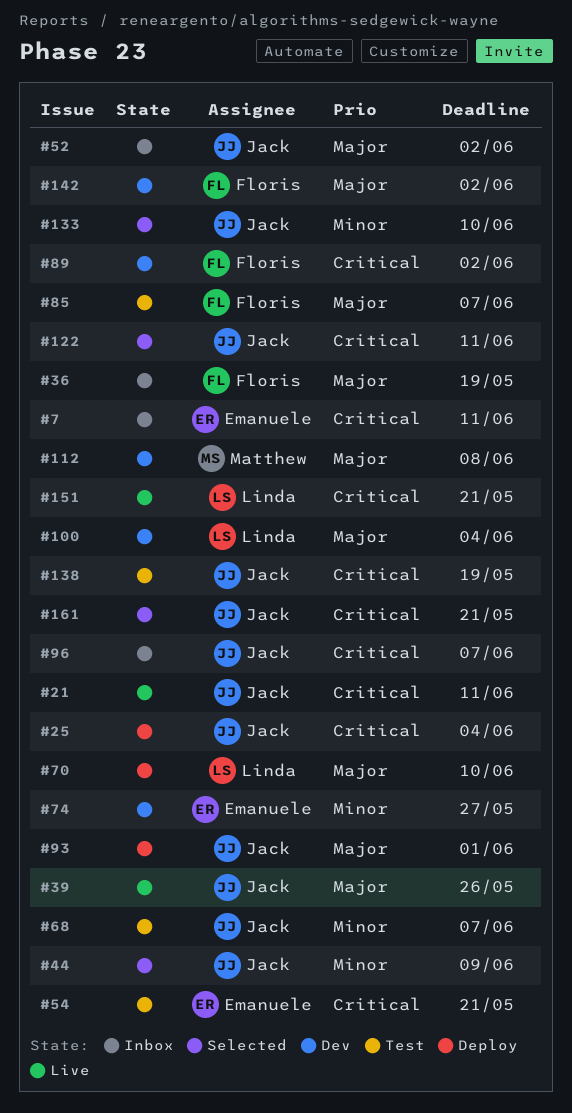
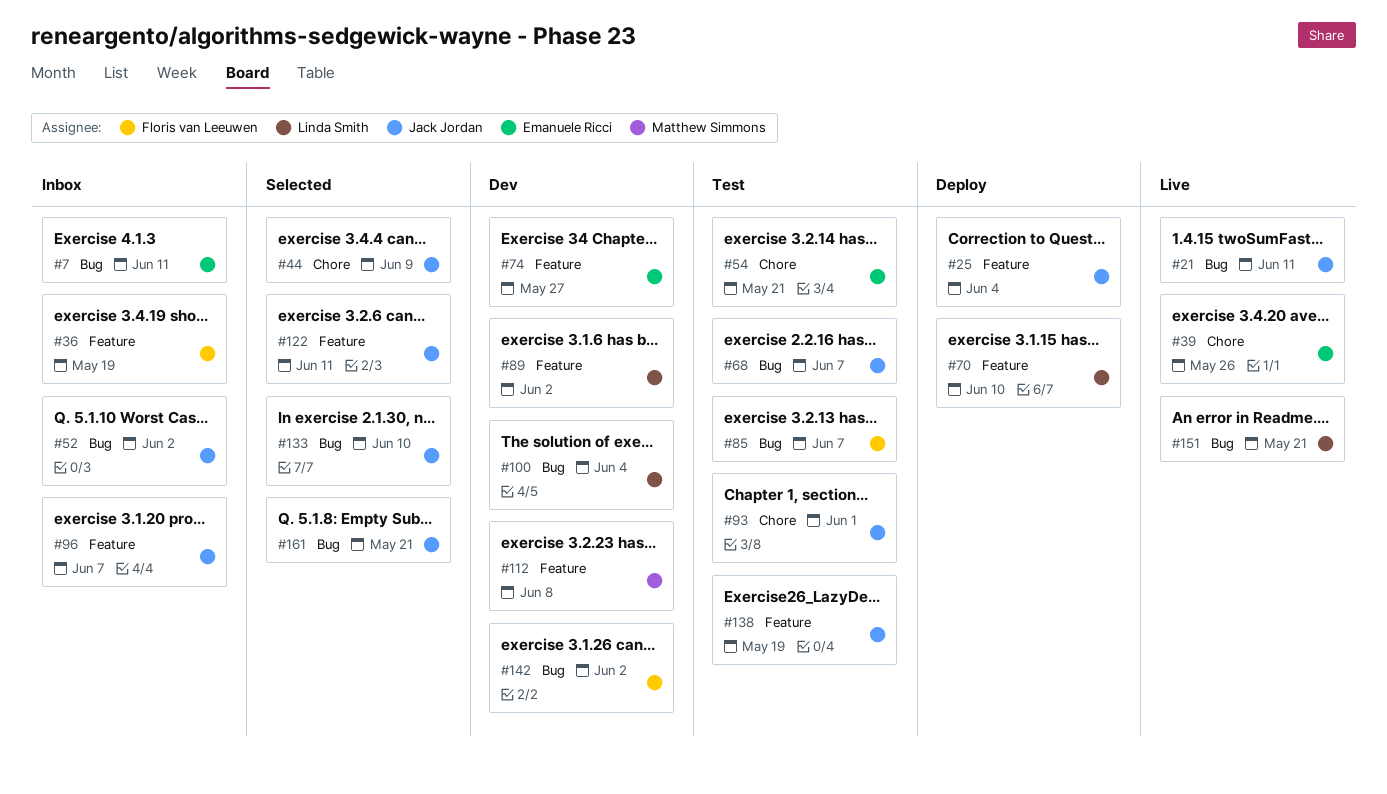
#39, owner: Jack Jordan -> Emanuele Ricci
#89, owner: Floris van Leeuwen -> Linda Smith
#93, status: Deploy -> Test

